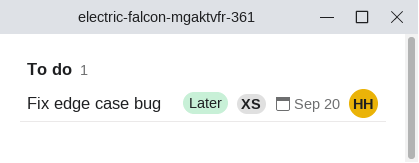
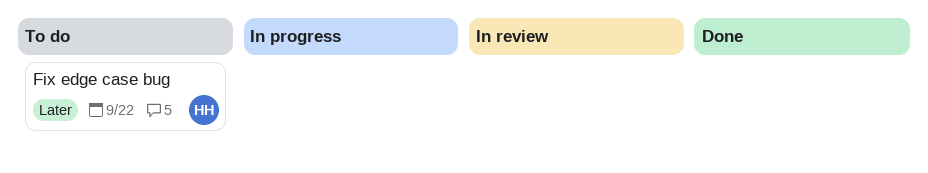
Fix edge case bug, due: Sep 20 -> Sep 22

